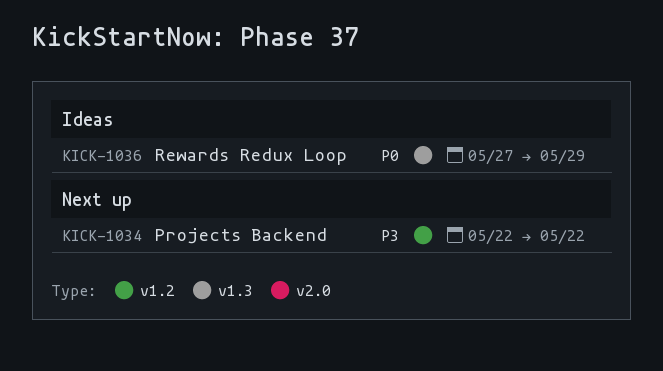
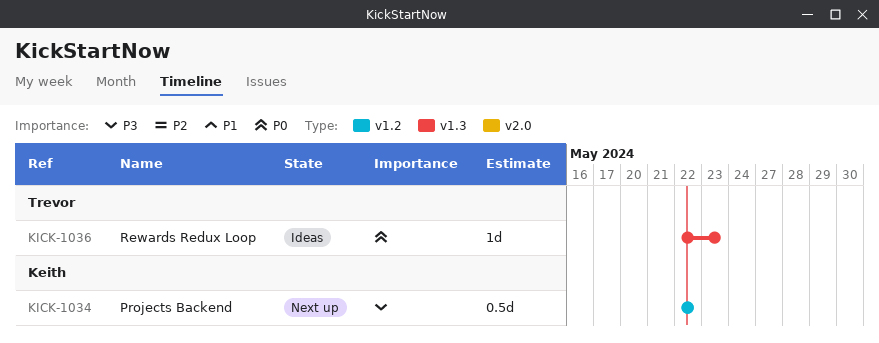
KICK-1036, start: May 27 -> May 22
KICK-1036, due: May 29 -> May 23

